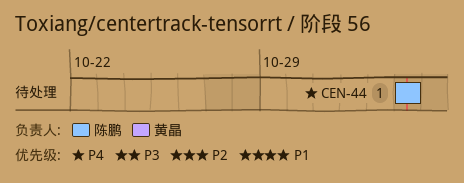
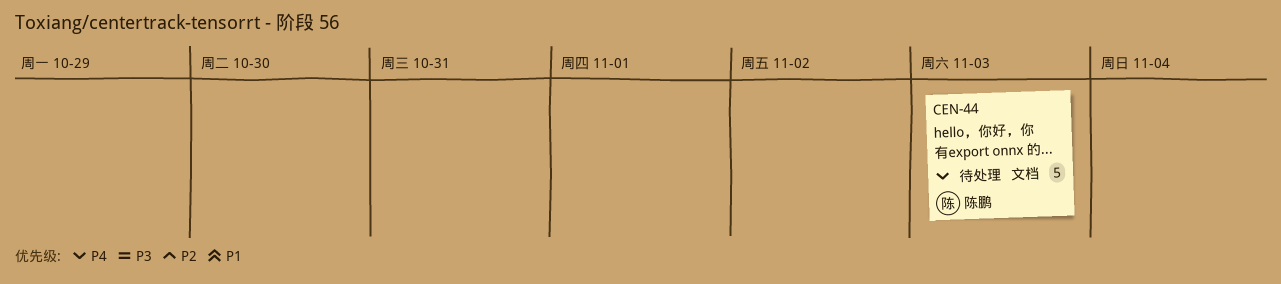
CEN-44, estimate: 1 -> 5

